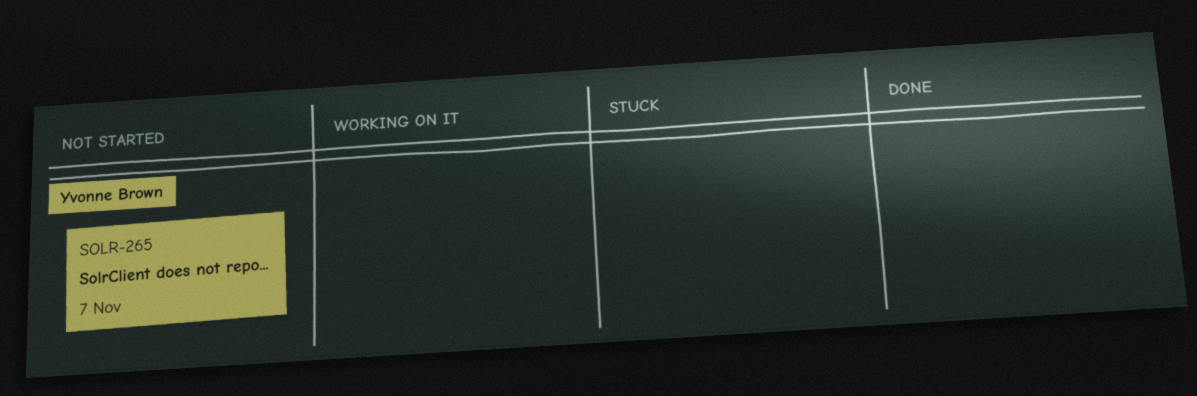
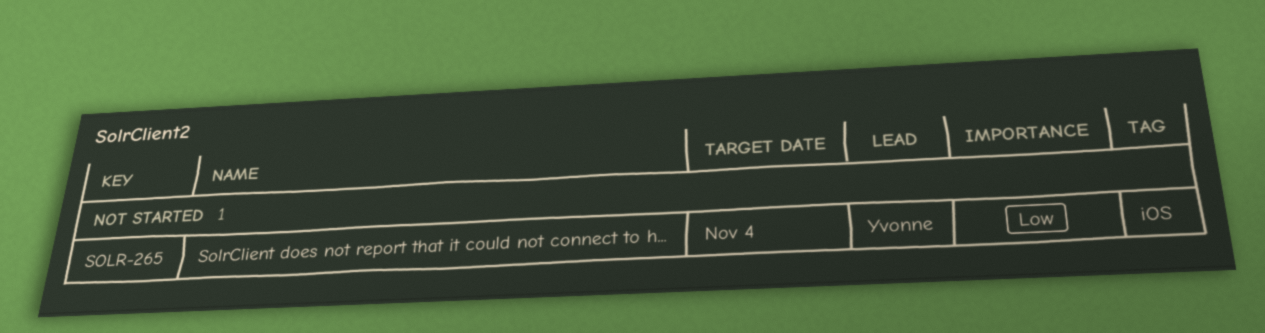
SOLR-265, due: Nov 7 -> Nov 4

